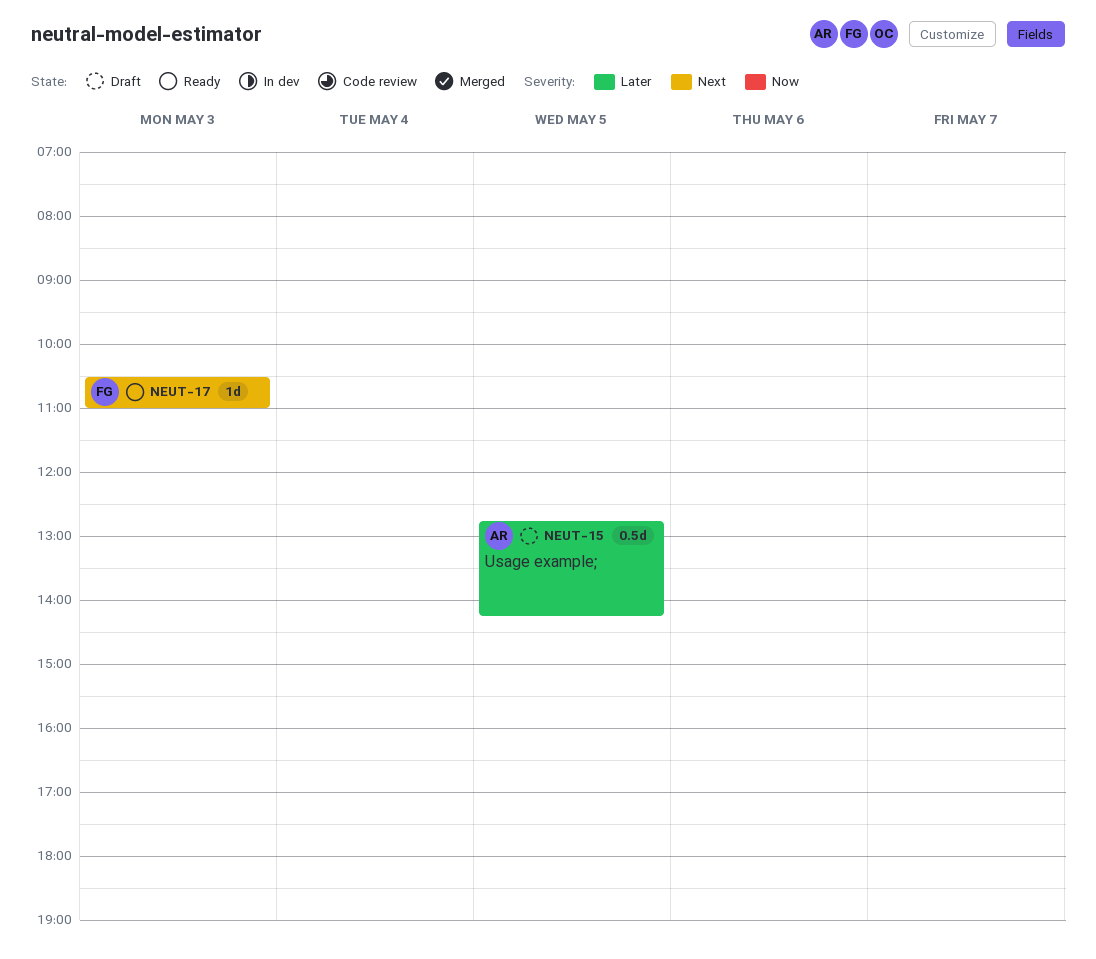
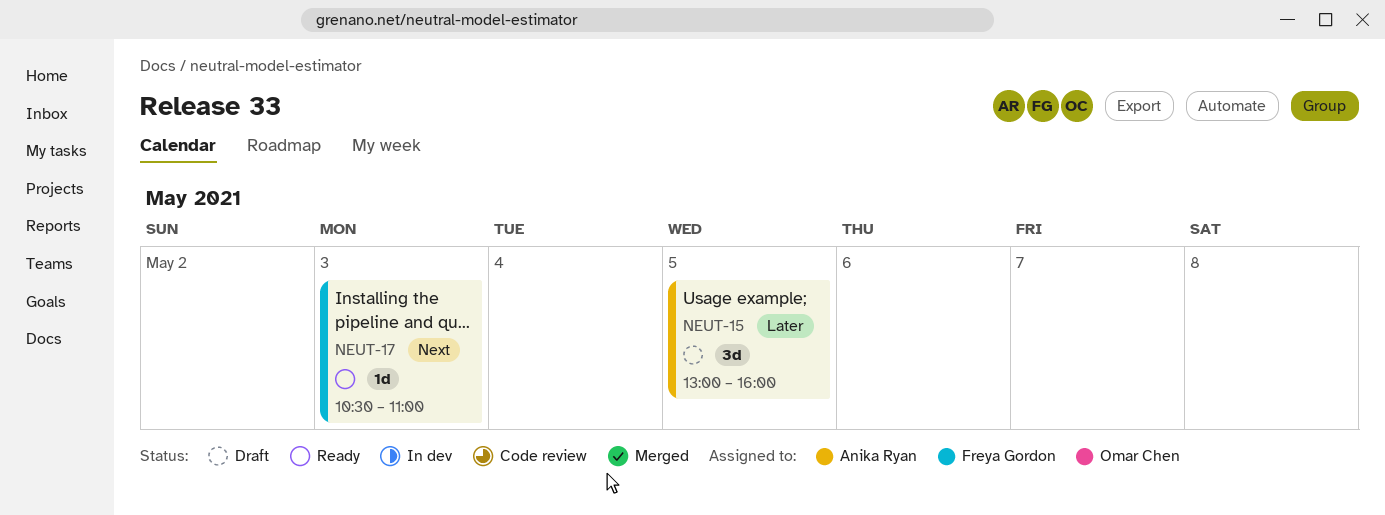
NEUT-15, estimate: 0.5d -> 3d
NEUT-15, begins: 12:45 -> 13:00
NEUT-15, ends: 14:15 -> 16:00

